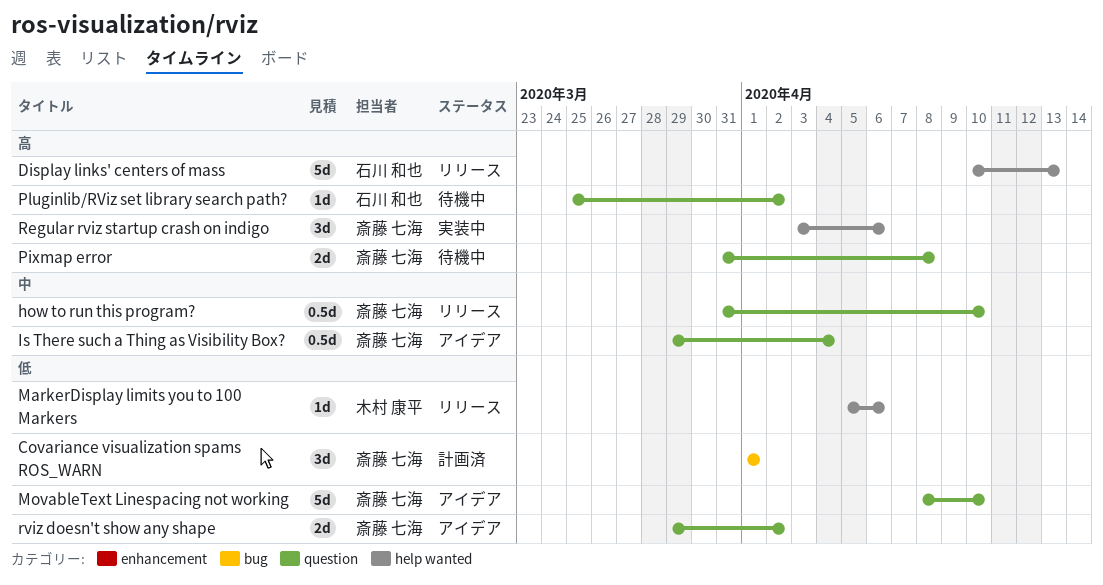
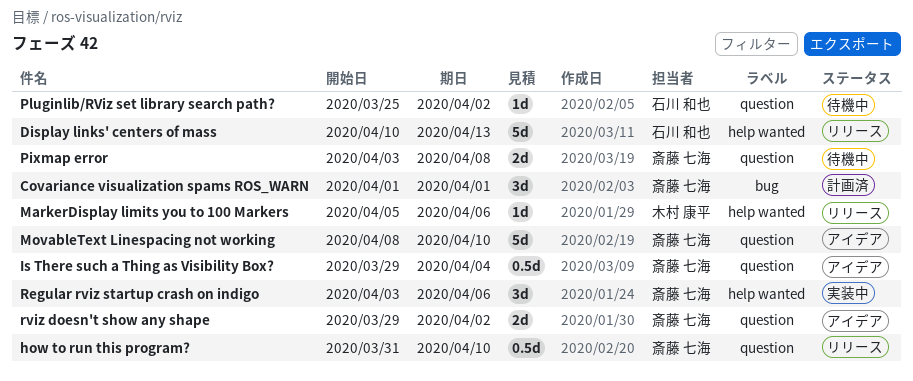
Pixmap error, start: Mar 31 -> Apr 3

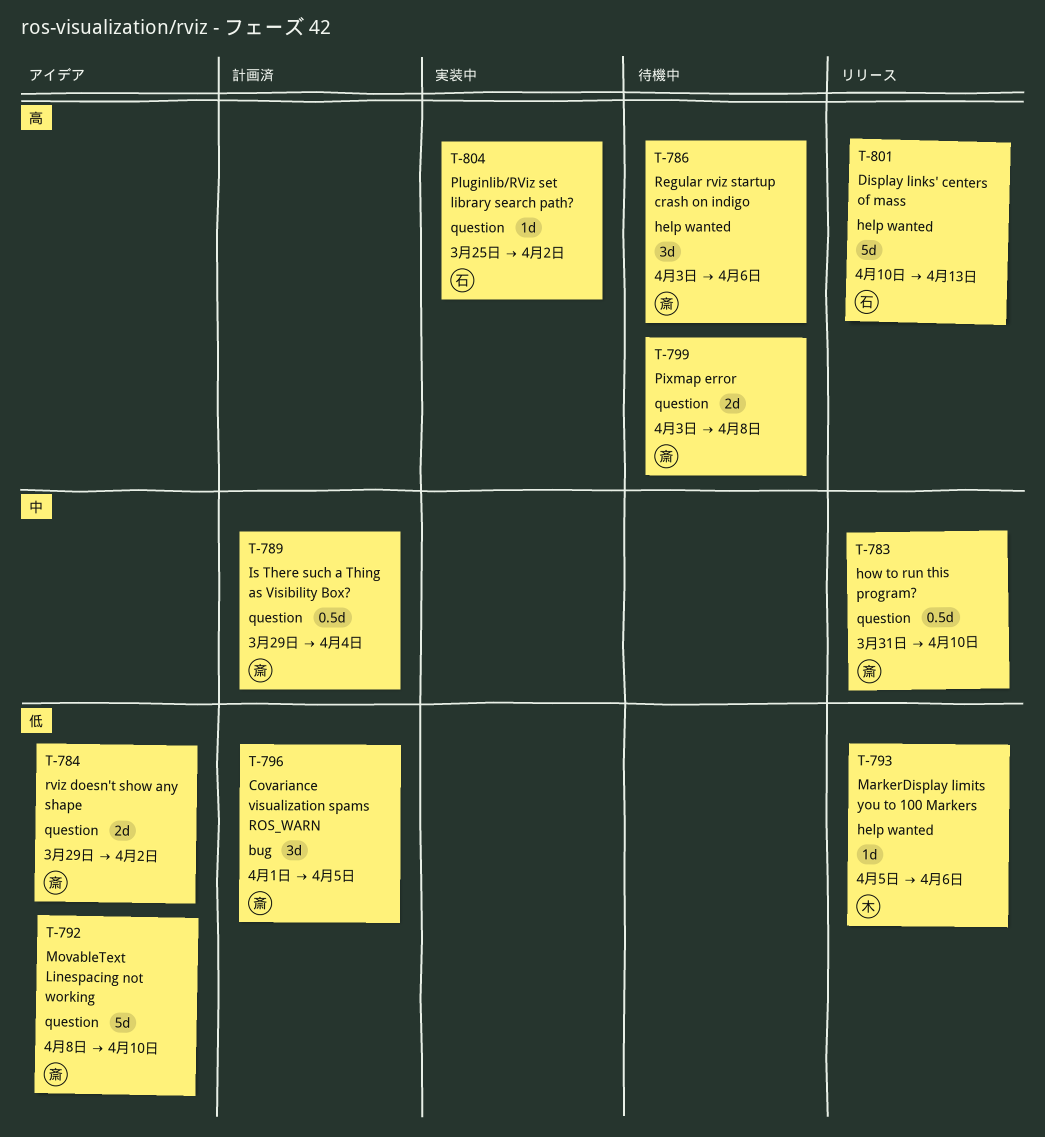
Covariance visualization spams ROS_WARN, due: Apr 1 -> Apr 5
Is There such a Thing as Visibility Box?, status: アイデア -> 計画済
Pluginlib/RViz set library search path?, status: 待機中 -> 実装中
Regular rviz startup crash on indigo, status: 実装中 -> 待機中

